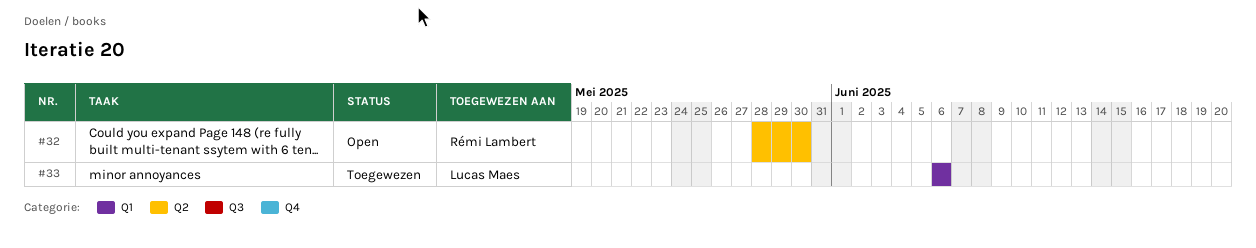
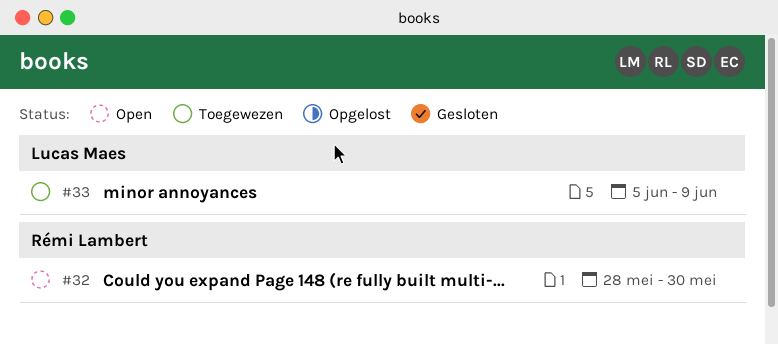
#33, start: Jun 6 -> Jun 5
#33, due: Jun 6 -> Jun 9

